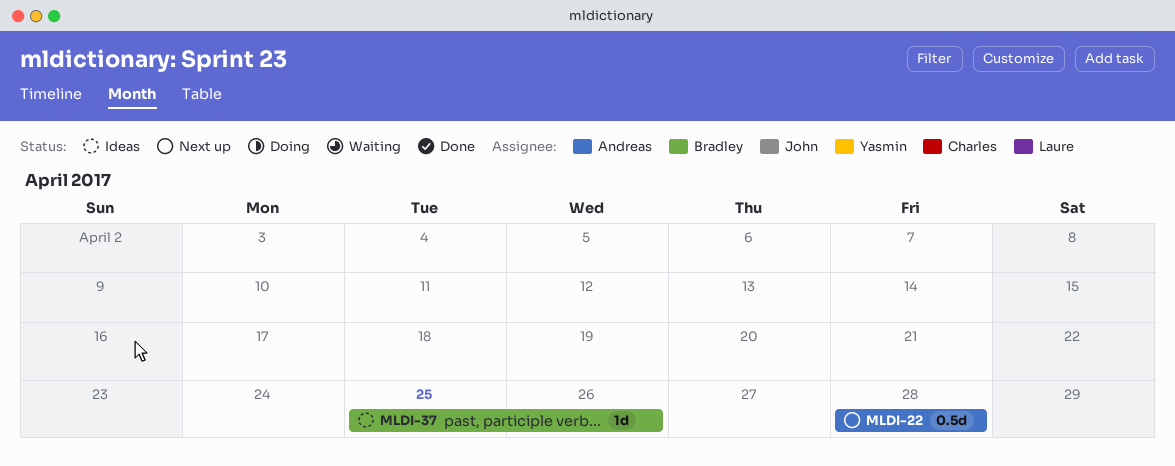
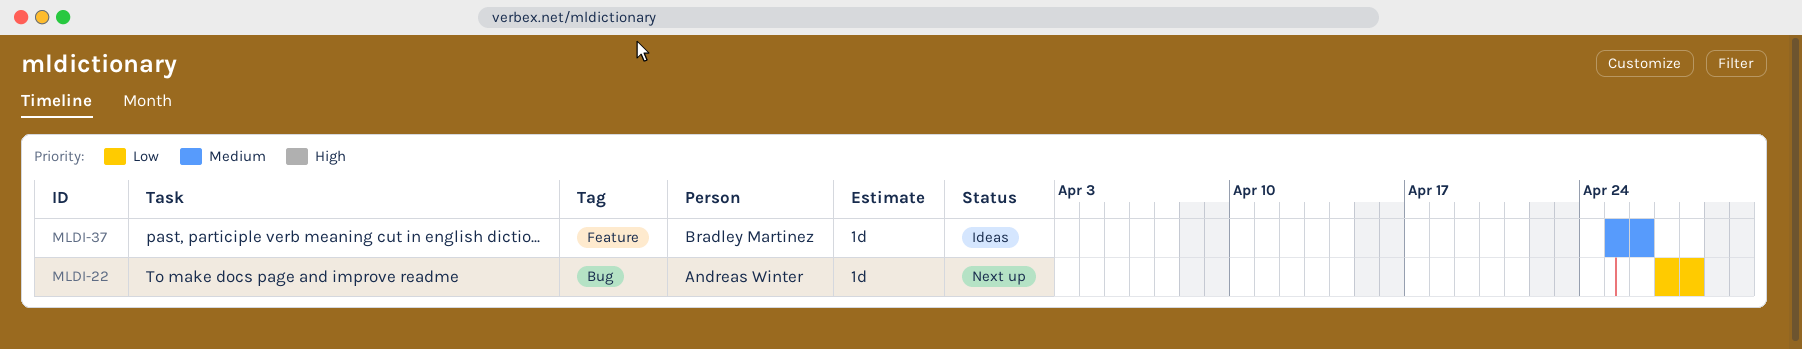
MLDI-22, estimate: 0.5d -> 1d
MLDI-22, start: Apr 28 -> Apr 27

